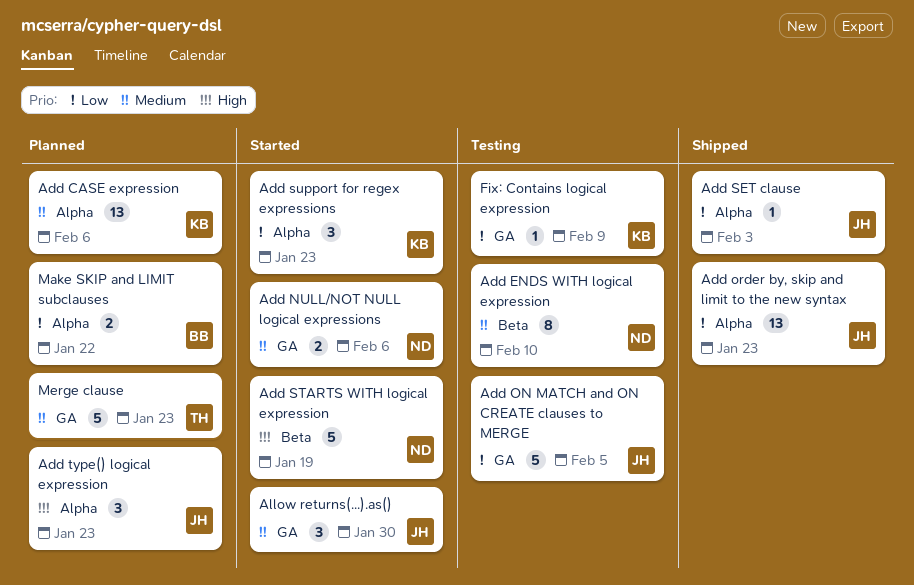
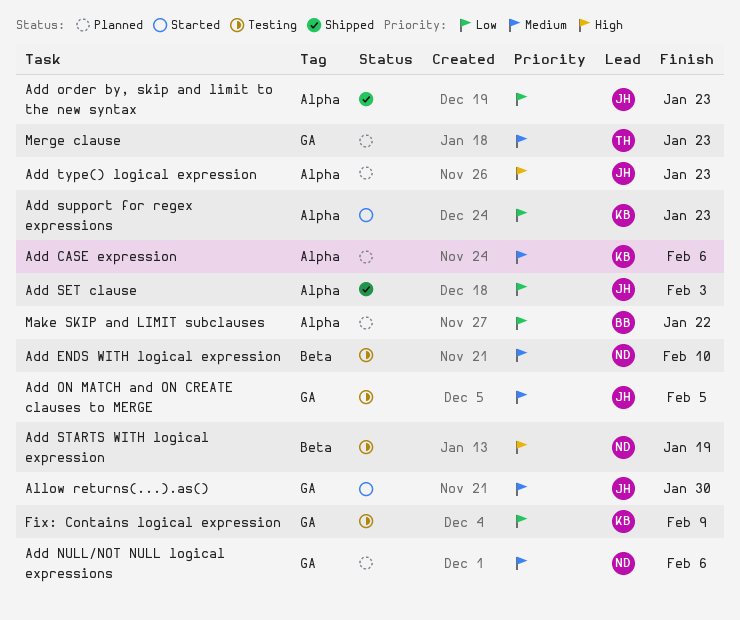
Add NULL/NOT NULL logical expressions, status: Started -> Planned
Add ON MATCH and ON CREATE clauses to MERGE, priority: Low -> Medium
Add STARTS WITH logical expression, status: Started -> Testing

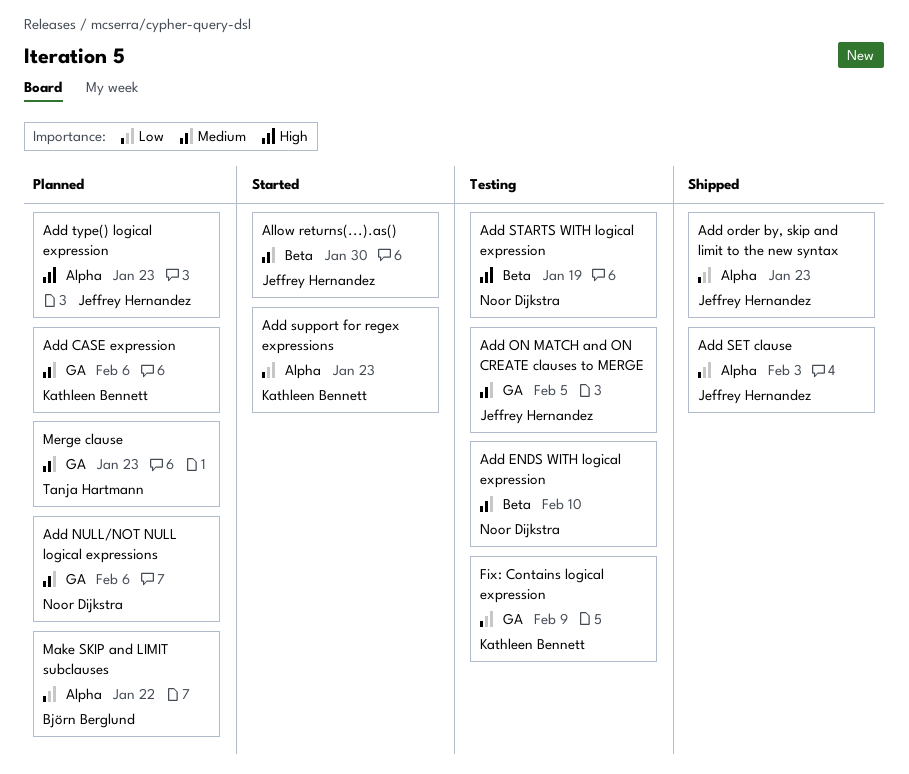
Add CASE expression, label: Alpha -> GA
Allow returns(...).as(), label: GA -> Beta

